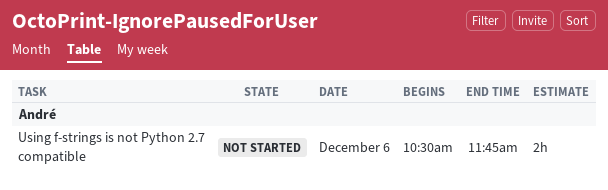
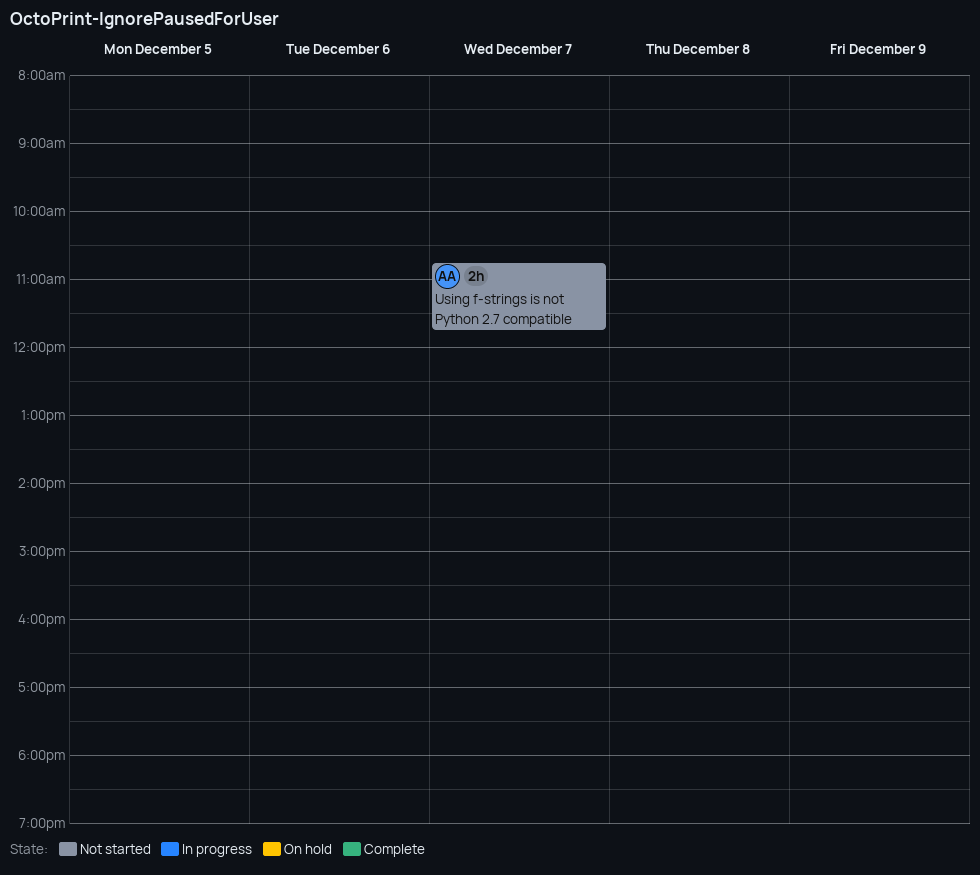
Using f-strings is not Python 2.7 compatible, day: Dec 6 -> Dec 7
Using f-strings is not Python 2.7 compatible, begins: 10:30 -> 10:45

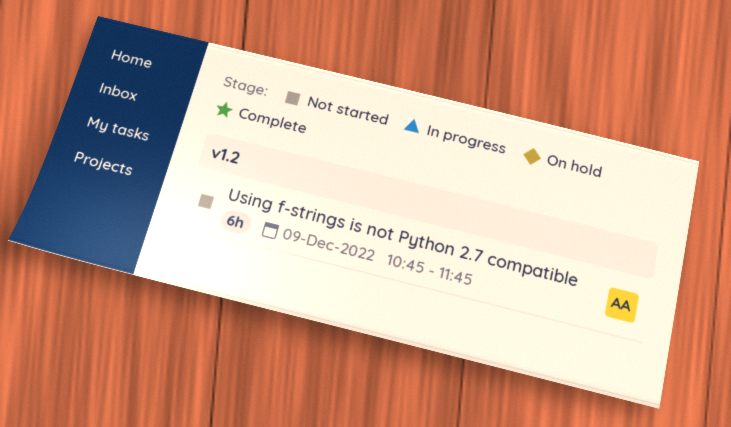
Using f-strings is not Python 2.7 compatible, estimate: 2h -> 6h
Using f-strings is not Python 2.7 compatible, day: Dec 7 -> Dec 9

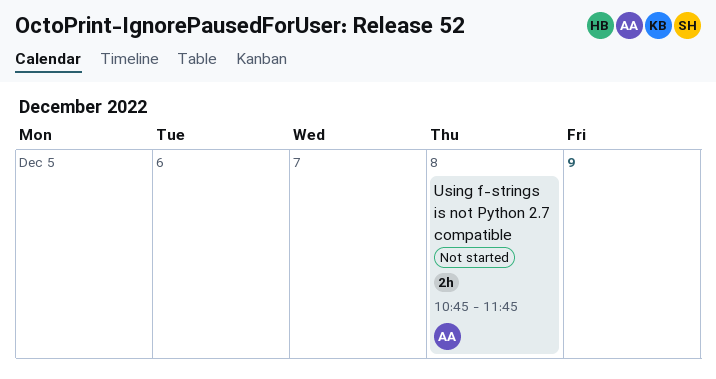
Using f-strings is not Python 2.7 compatible, estimate: 6h -> 2h
Using f-strings is not Python 2.7 compatible, day: Dec 9 -> Dec 8

